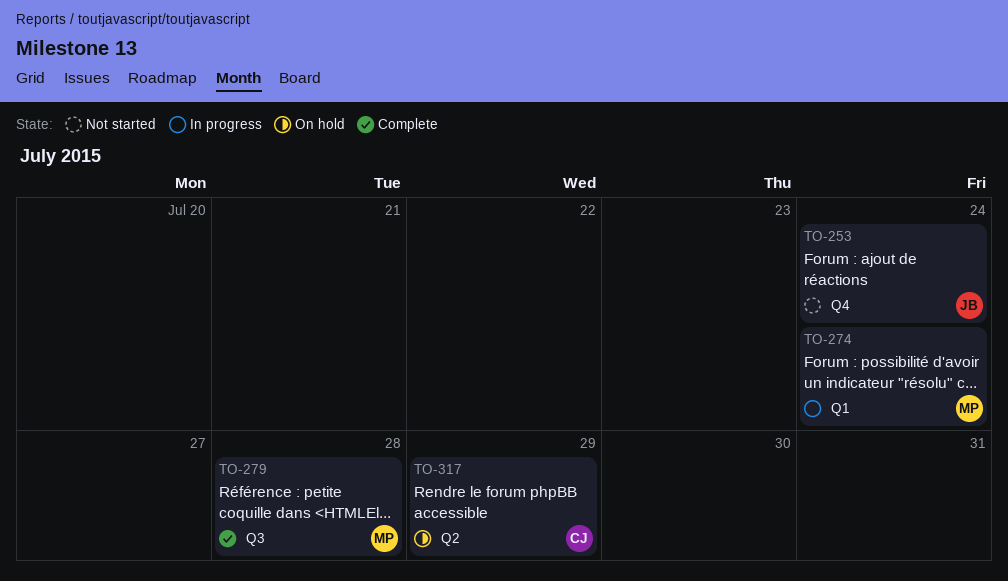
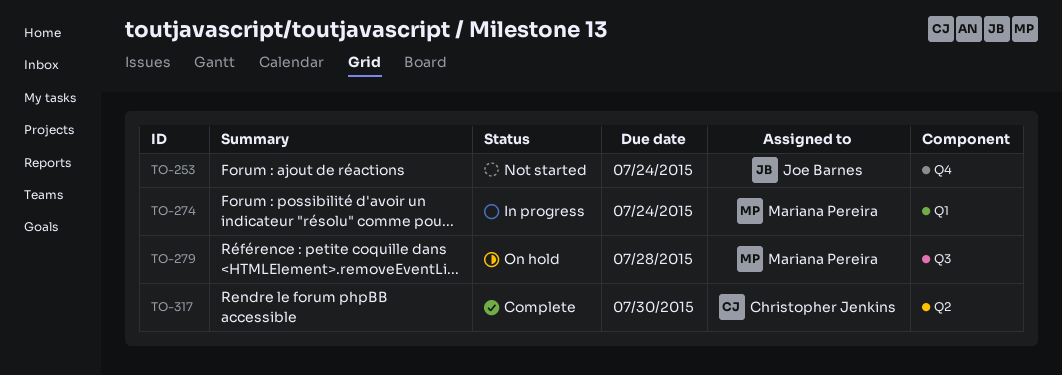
TO-279, status: Complete -> On hold
TO-317, status: On hold -> Complete
TO-317, due: Jul 29 -> Jul 30

